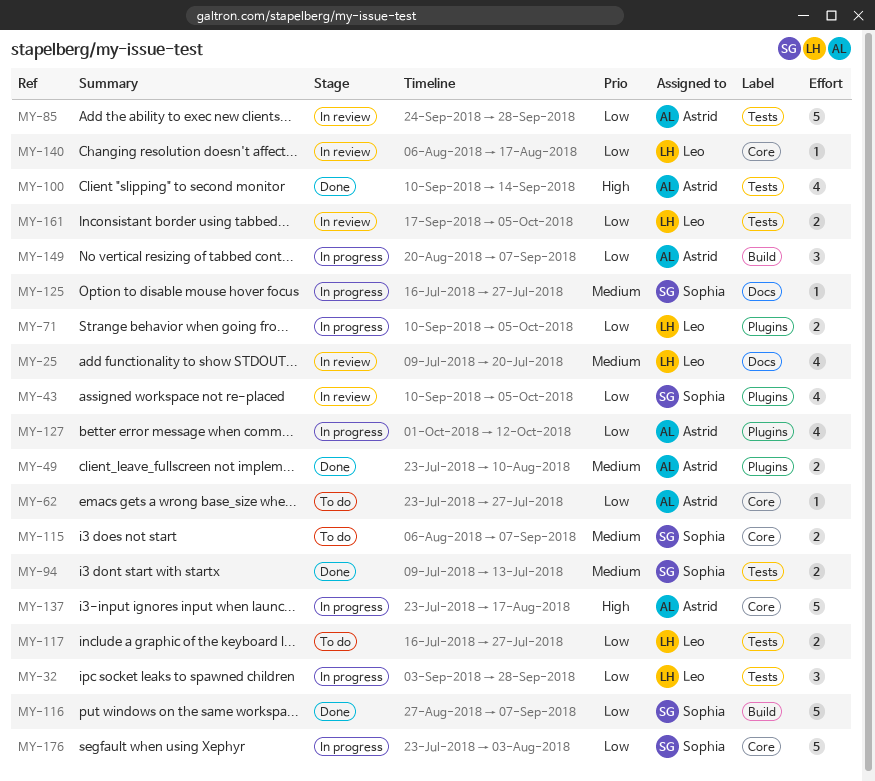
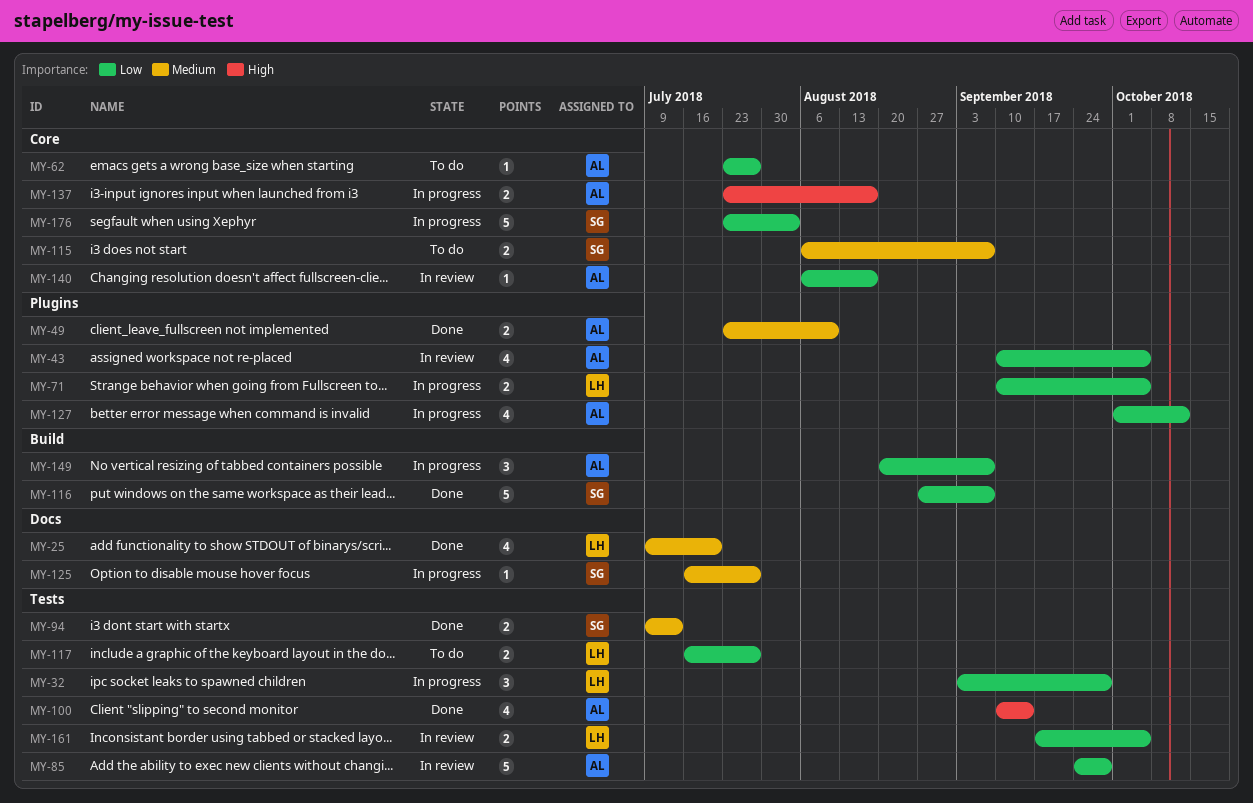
MY-25, status: In review -> Done
MY-43, owner: Sophia -> Astrid
MY-137, estimate: 5 -> 2
MY-140, owner: Leo -> Astrid

